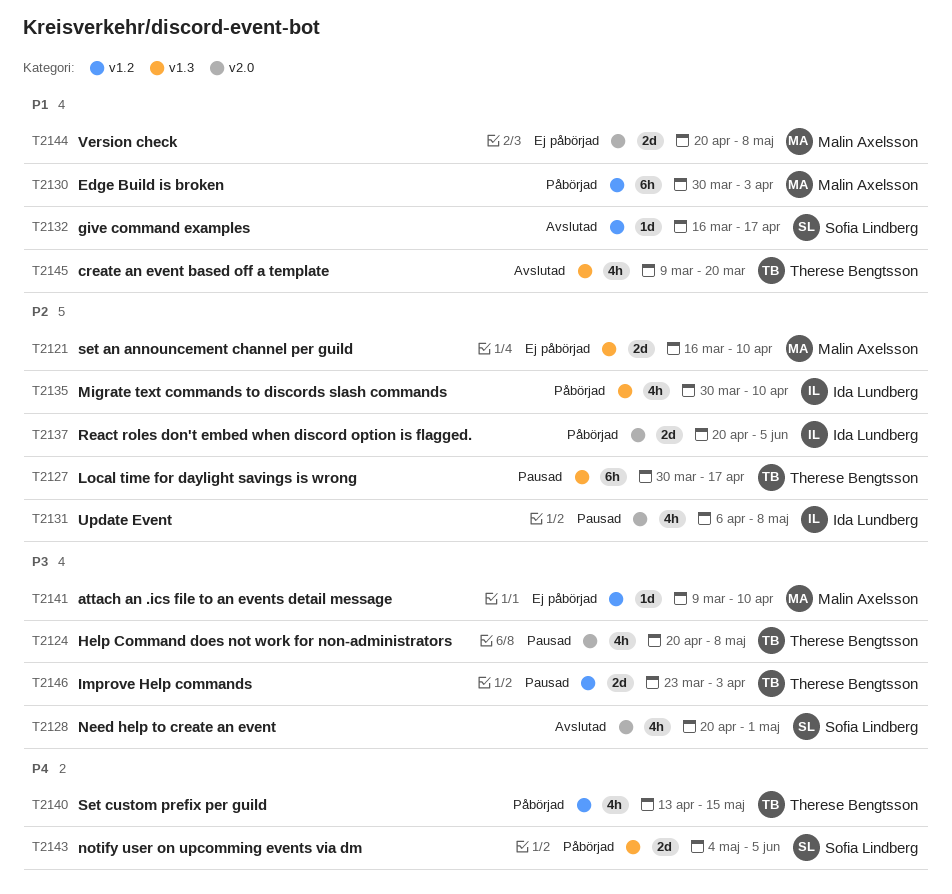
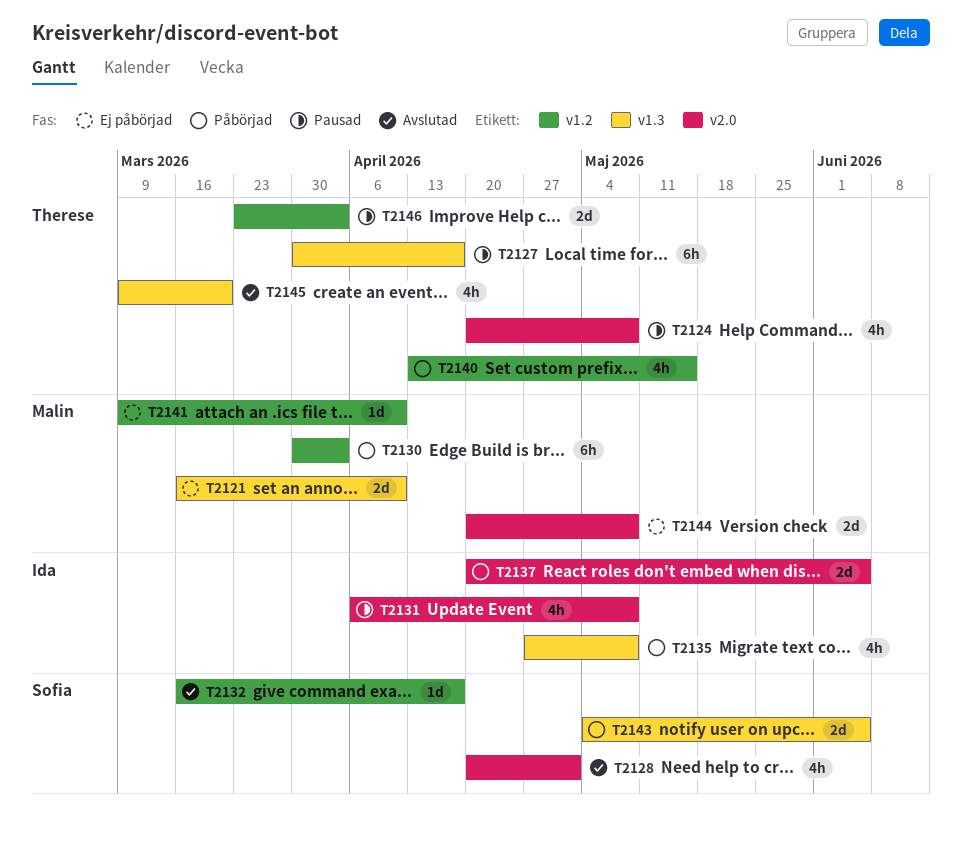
T2135, start: Mar 30 -> Apr 27
T2135, due: Apr 10 -> May 8

